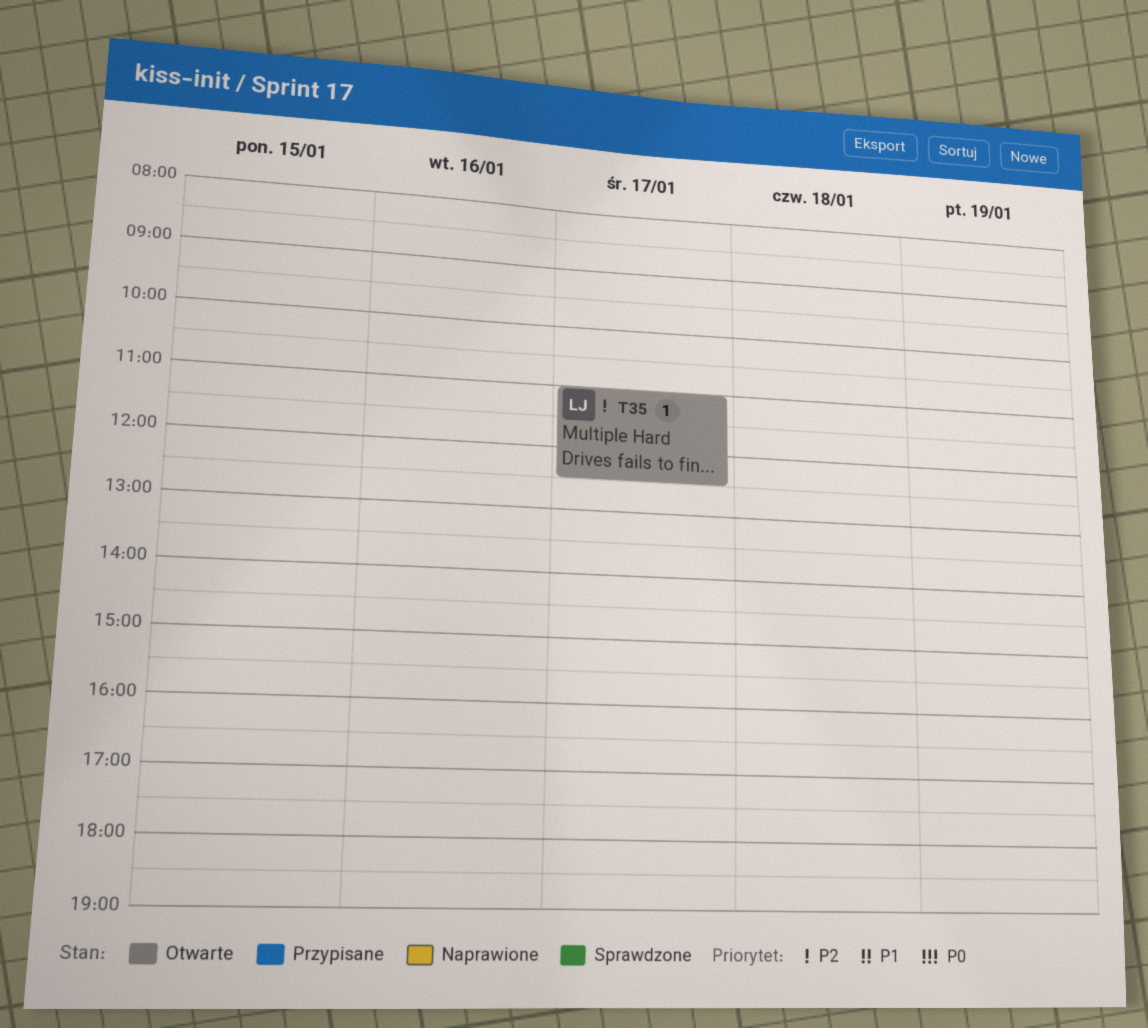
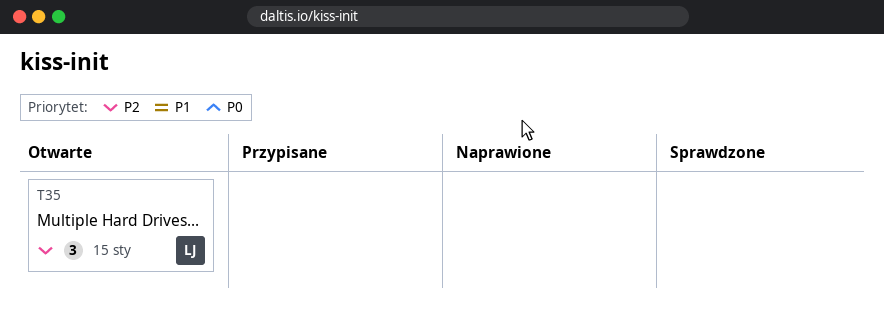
T35, estimate: 1 -> 3
T35, day: Jan 17 -> Jan 15

